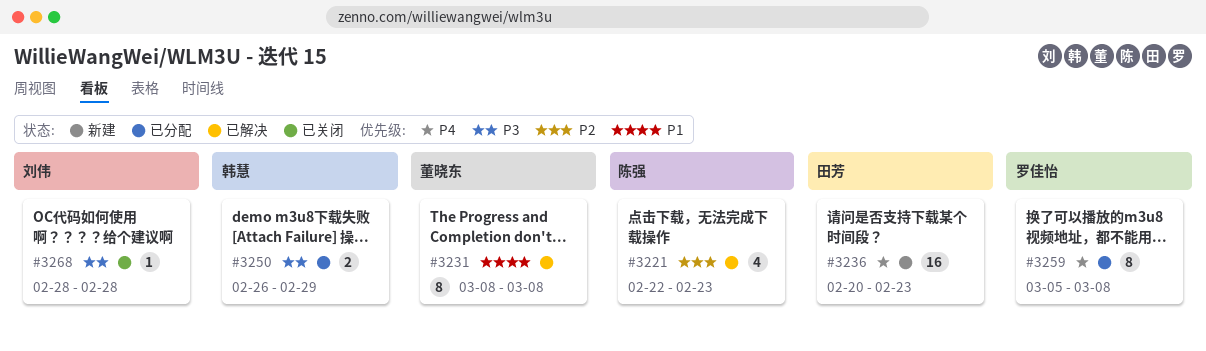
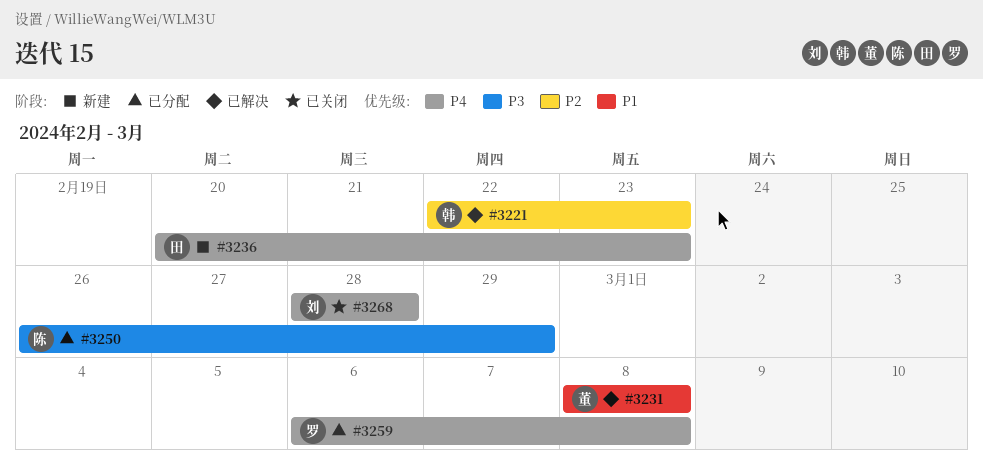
#3221, owner: 陈强 -> 韩慧
#3250, owner: 韩慧 -> 陈强
#3259, start: Mar 5 -> Mar 6
#3268, priority: P3 -> P4

